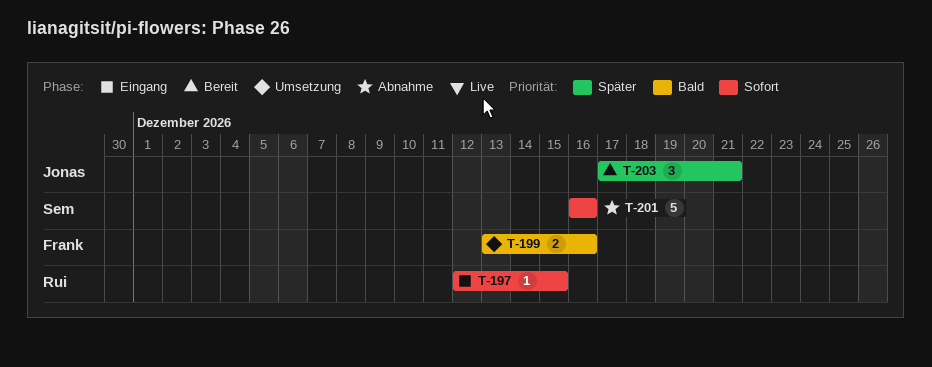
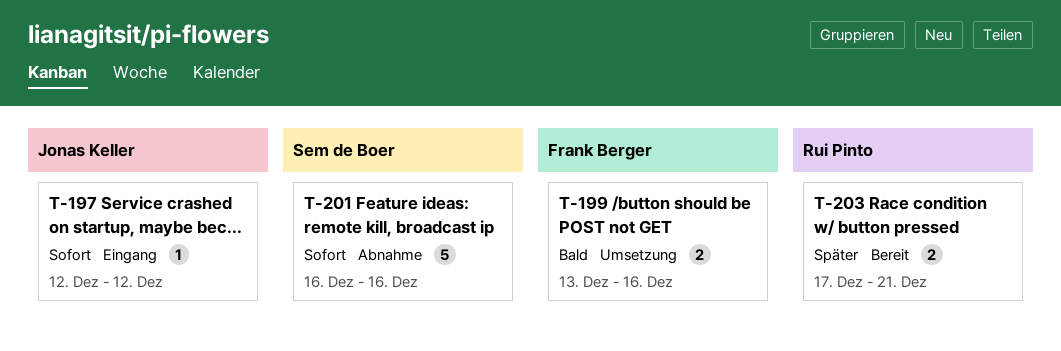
T-197, owner: Rui Pinto -> Jonas Keller
T-197, due: Dec 15 -> Dec 12
T-203, owner: Jonas Keller -> Rui Pinto
T-203, estimate: 3 -> 2

